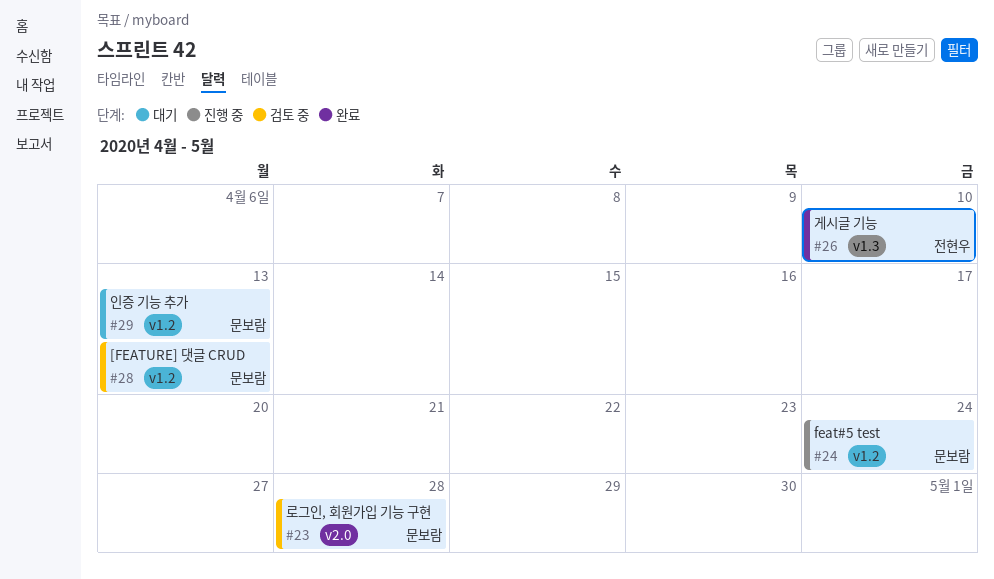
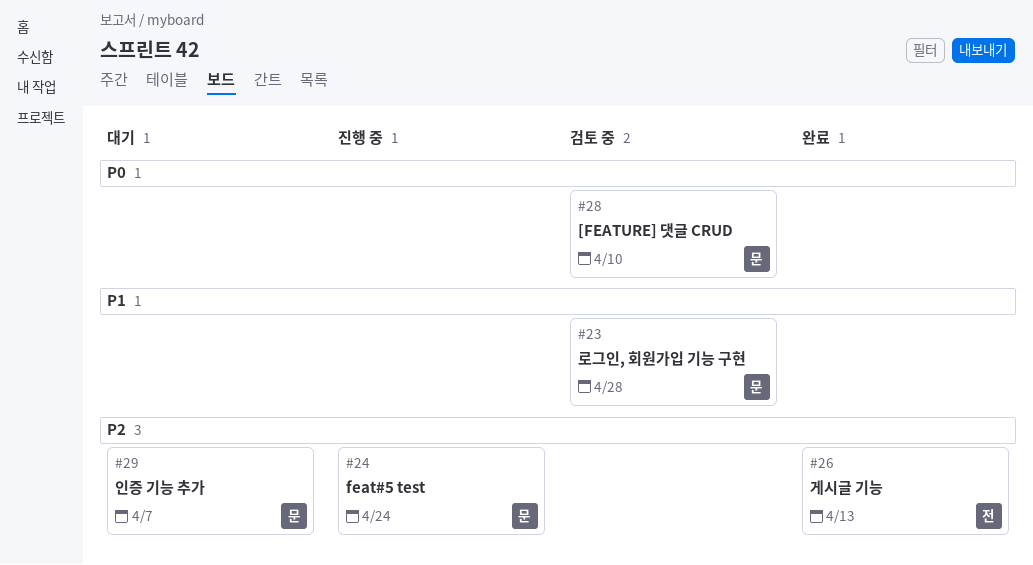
#26, due: Apr 10 -> Apr 13
#28, due: Apr 13 -> Apr 10
#29, due: Apr 13 -> Apr 7

